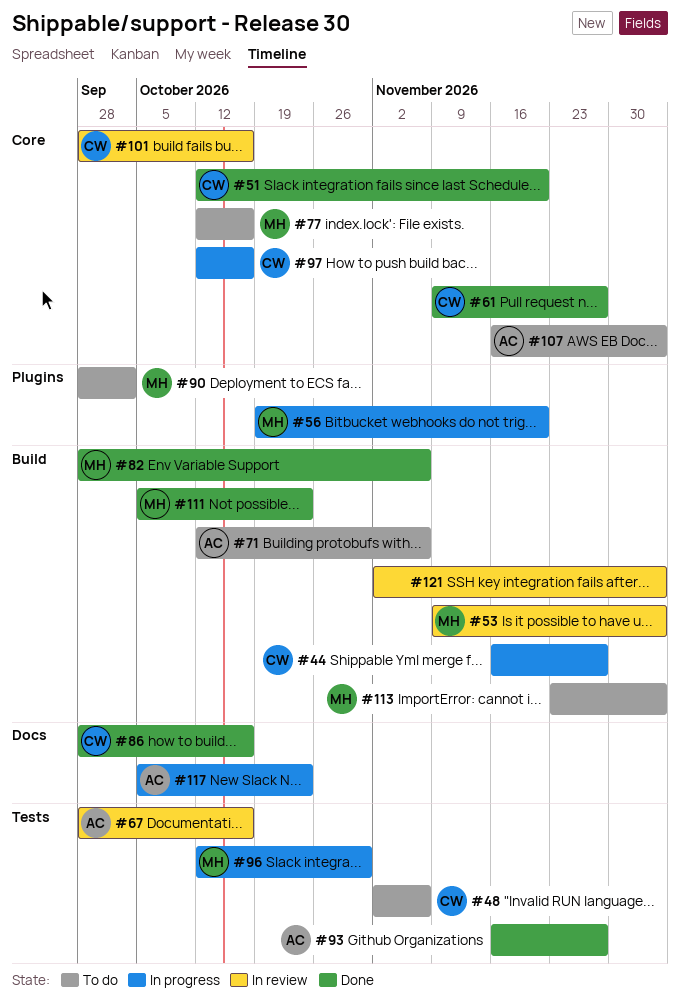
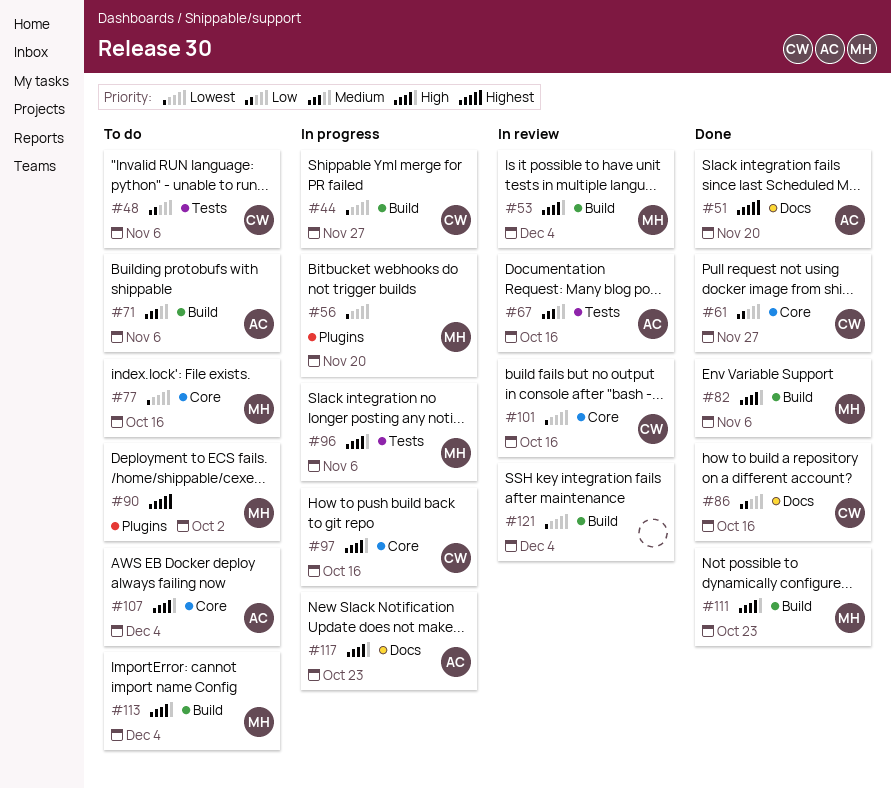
#51, owner: CW -> AC
#51, label: Core -> Docs
#93: present -> none
#96, due: Oct 30 -> Nov 6

